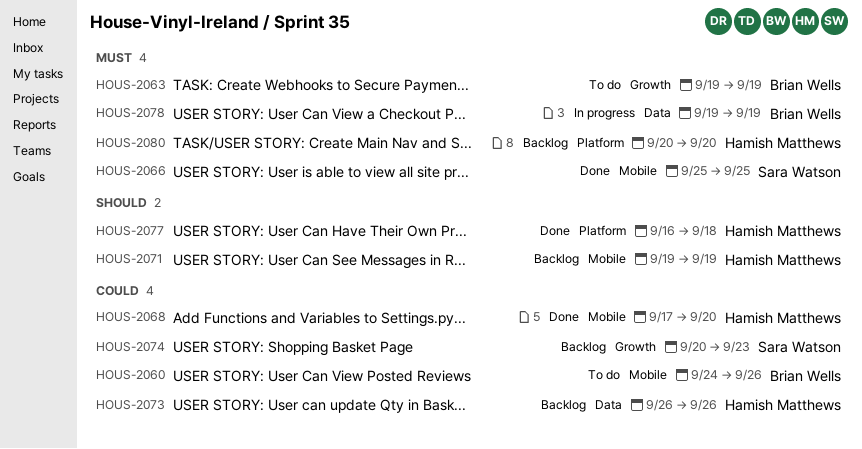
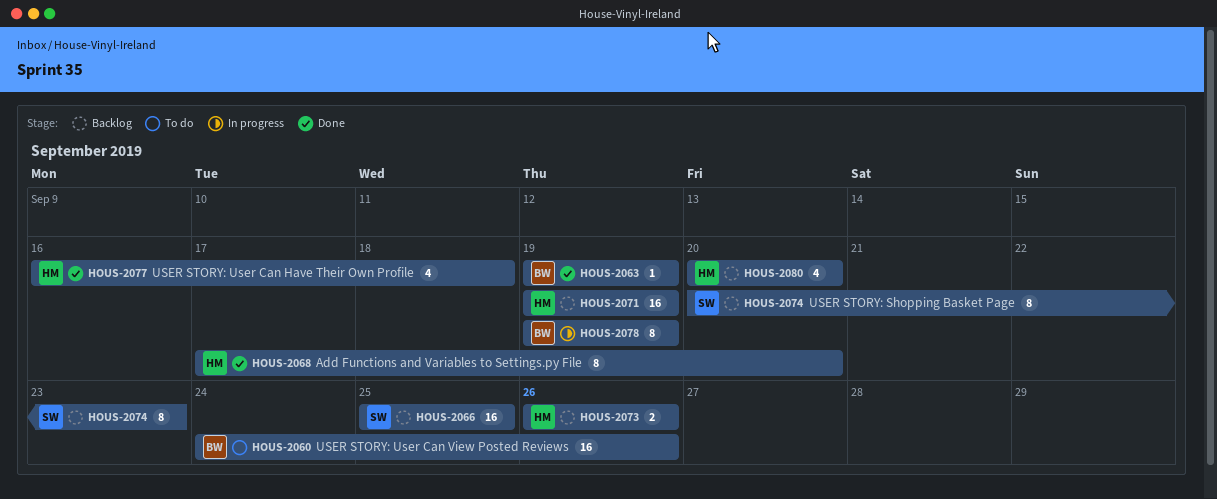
HOUS-2063, status: To do -> Done
HOUS-2066, status: Done -> Backlog

